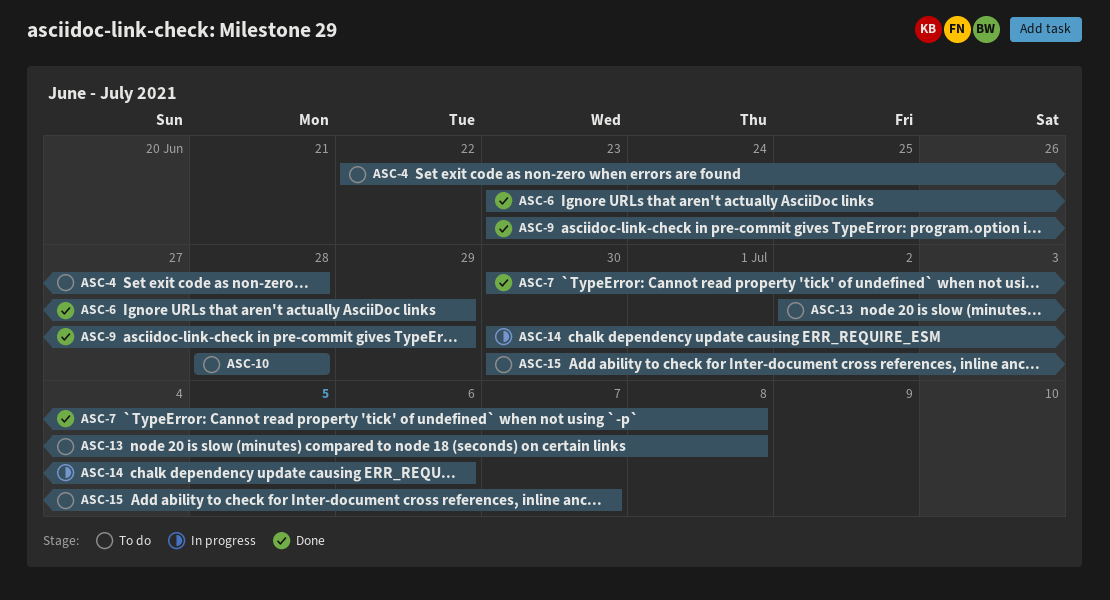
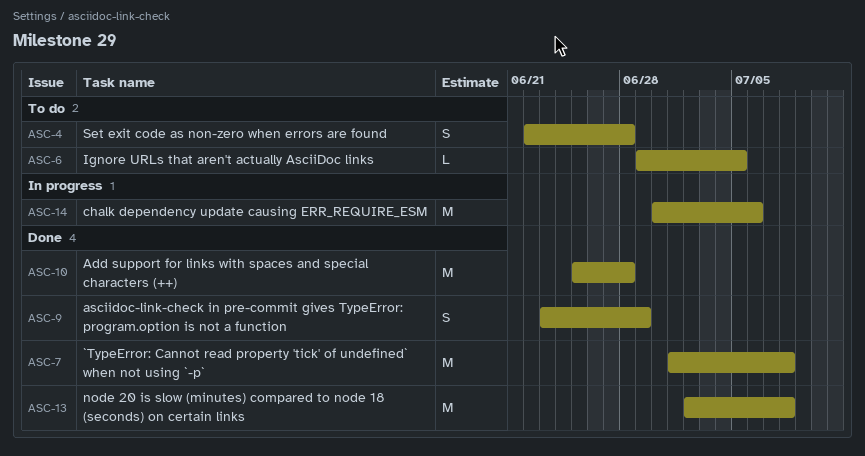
ASC-6, status: Done -> To do
ASC-6, start: Jun 23 -> Jun 29
ASC-6, due: Jun 29 -> Jul 5
ASC-7, start: Jun 30 -> Jul 1
ASC-10, status: To do -> Done
ASC-10, start: Jun 28 -> Jun 25
ASC-13, status: To do -> Done
ASC-15: present -> none

